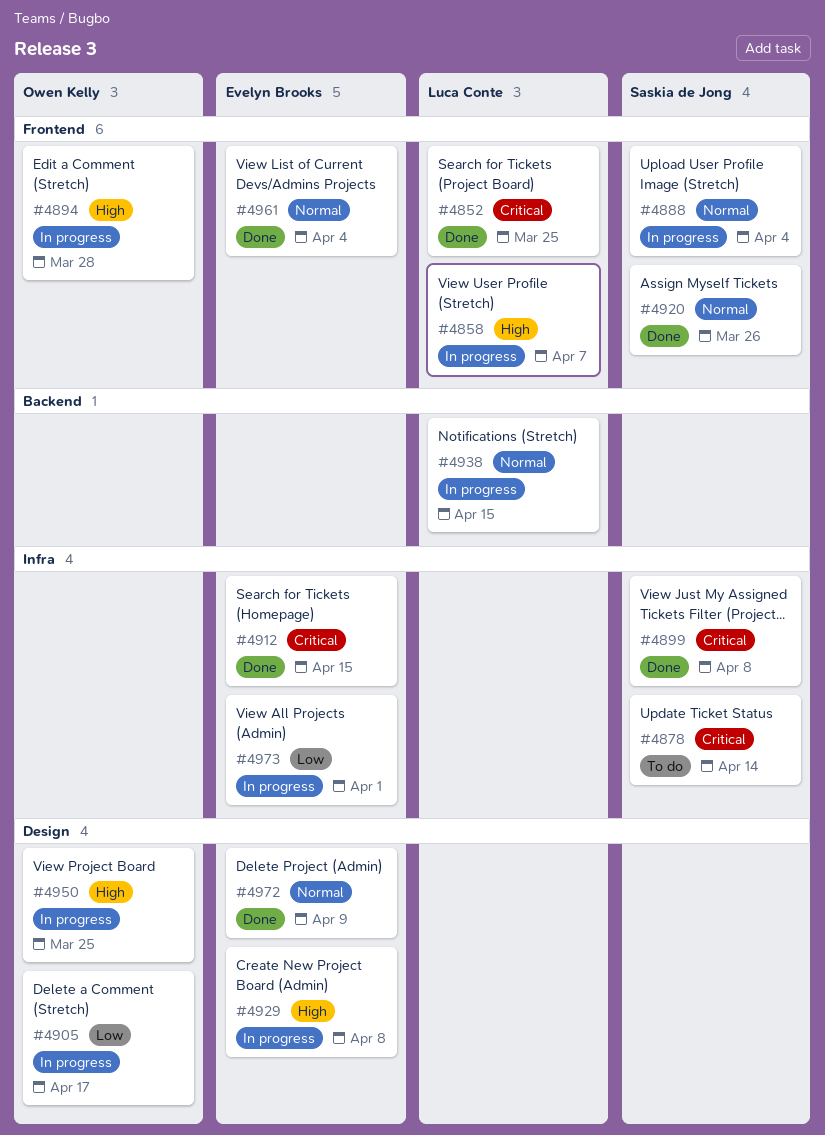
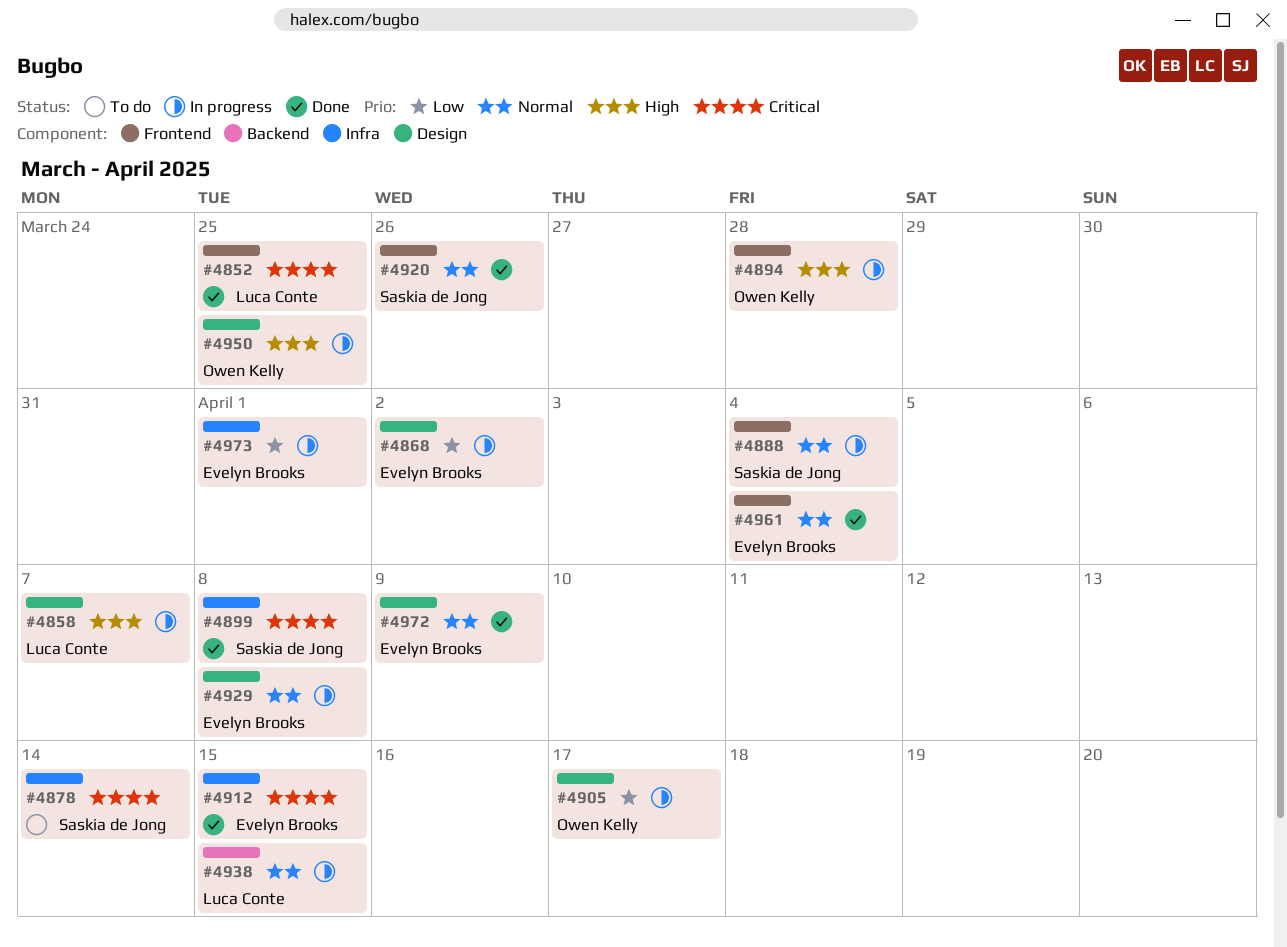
#4858, label: Frontend -> Design
#4868: none -> present
#4929, priority: High -> Normal

